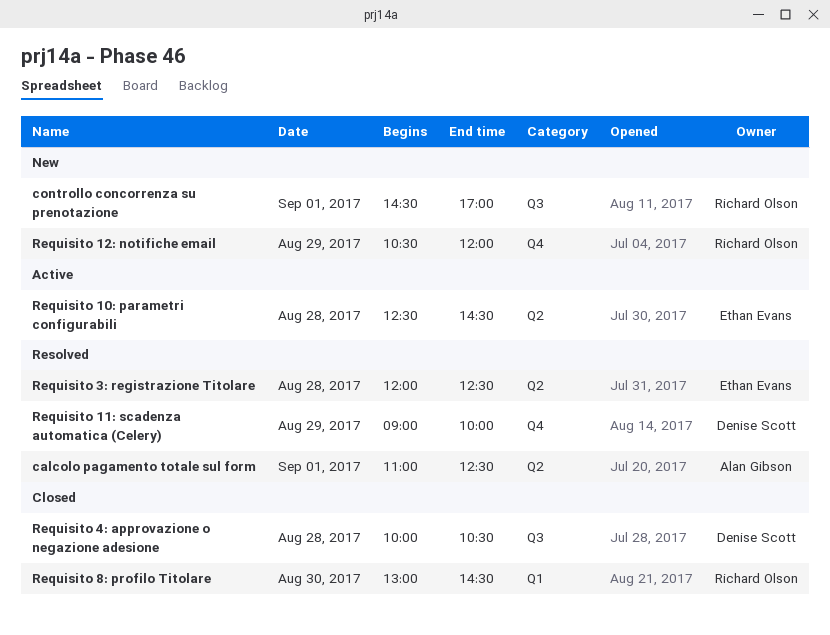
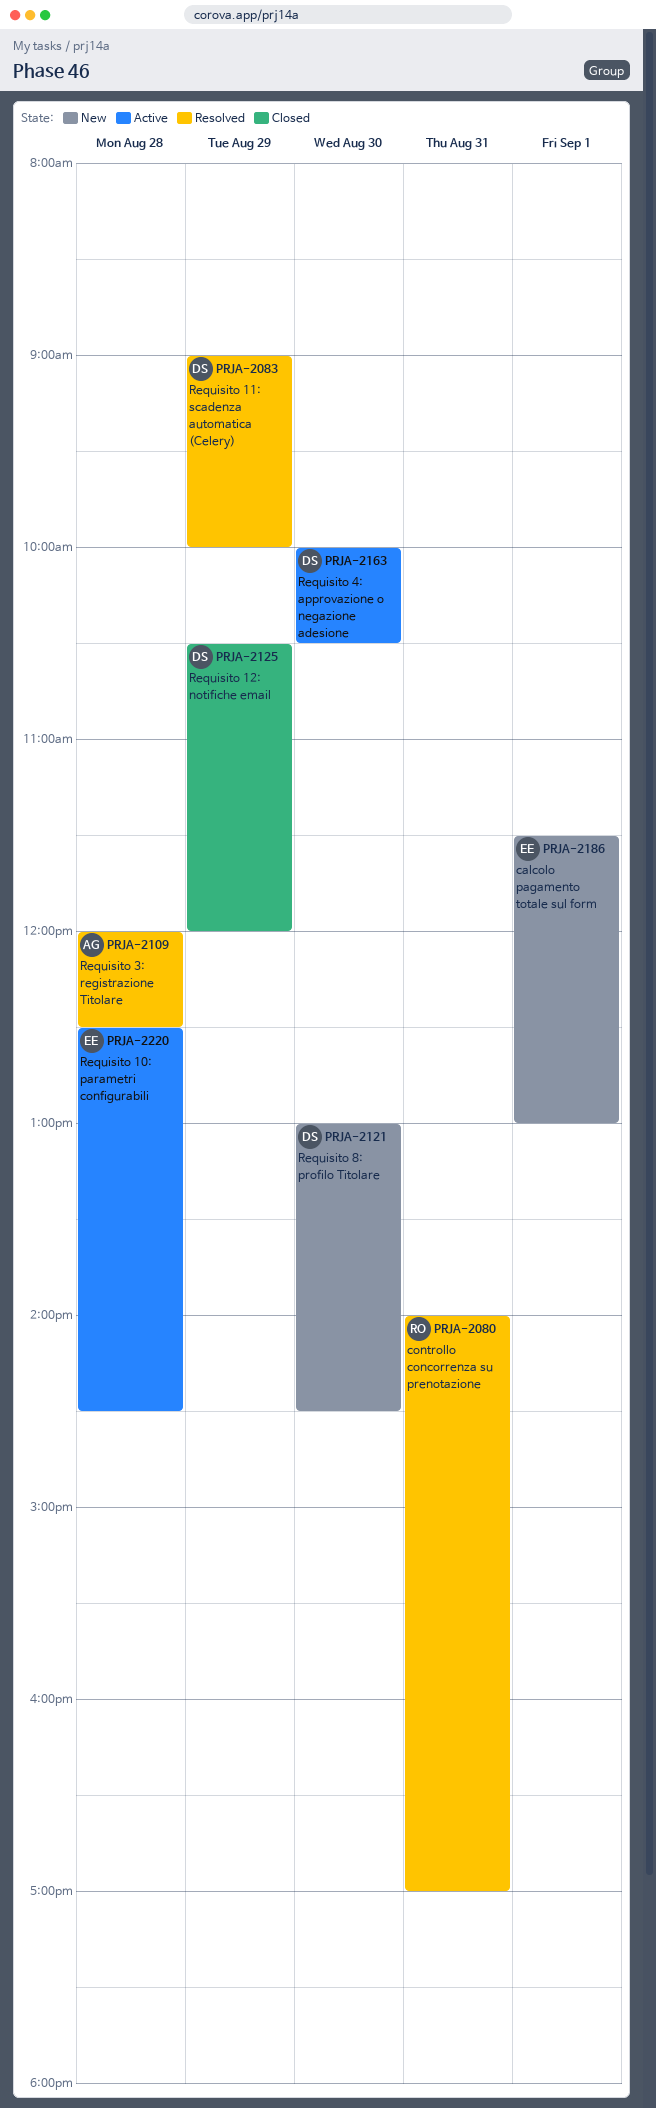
calcolo pagamento totale sul form, status: Resolved -> New
calcolo pagamento totale sul form, owner: Alan Gibson -> Ethan Evans
calcolo pagamento totale sul form, begins: 11:00 -> 11:30
calcolo pagamento totale sul form, ends: 12:30 -> 13:00
controllo concorrenza su prenotazione, status: New -> Resolved
controllo concorrenza su prenotazione, day: Sep 1 -> Aug 31
controllo concorrenza su prenotazione, begins: 14:30 -> 14:00
Requisito 12: notifiche email, status: New -> Closed
Requisito 12: notifiche email, owner: Richard Olson -> Denise Scott
Requisito 3: registrazione Titolare, owner: Ethan Evans -> Alan Gibson
Requisito 4: approvazione o negazione adesione, status: Closed -> Active
Requisito 4: approvazione o negazione adesione, day: Aug 28 -> Aug 30
Requisito 8: profilo Titolare, status: Closed -> New
Requisito 8: profilo Titolare, owner: Richard Olson -> Denise Scott

